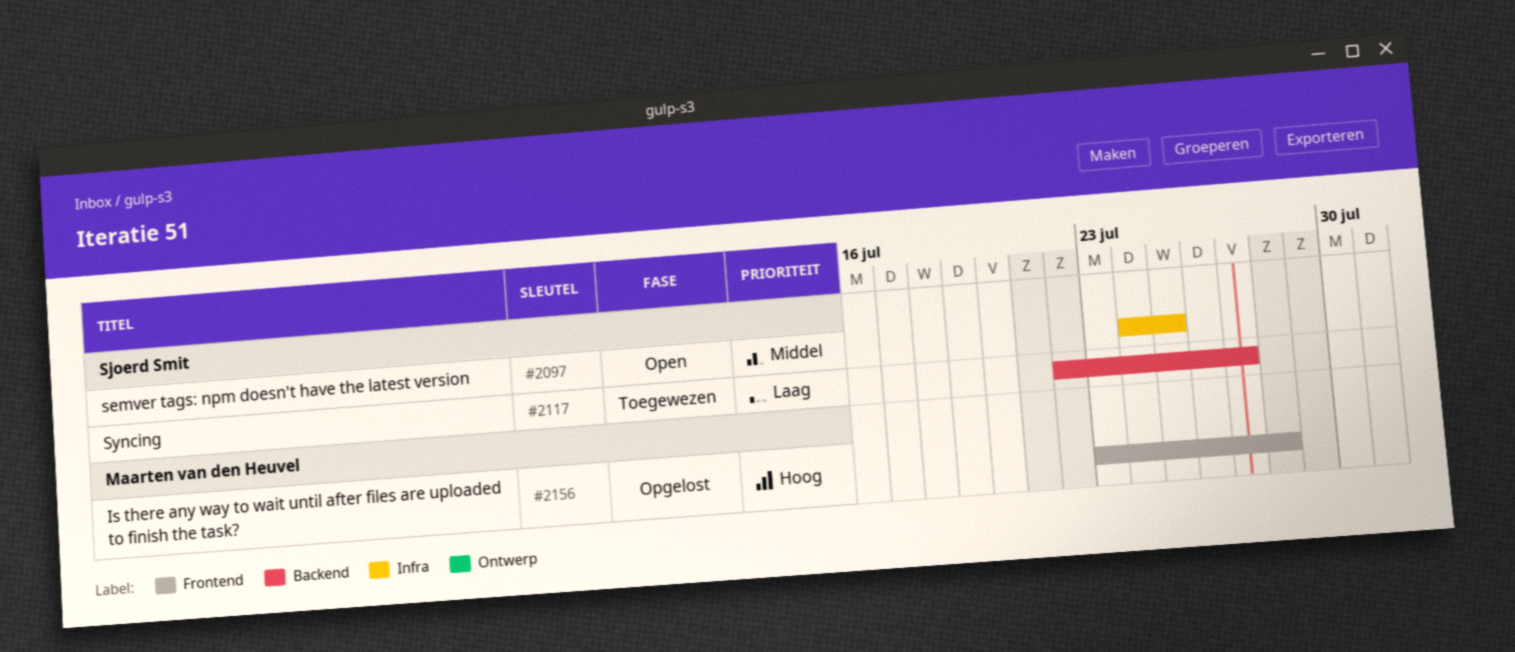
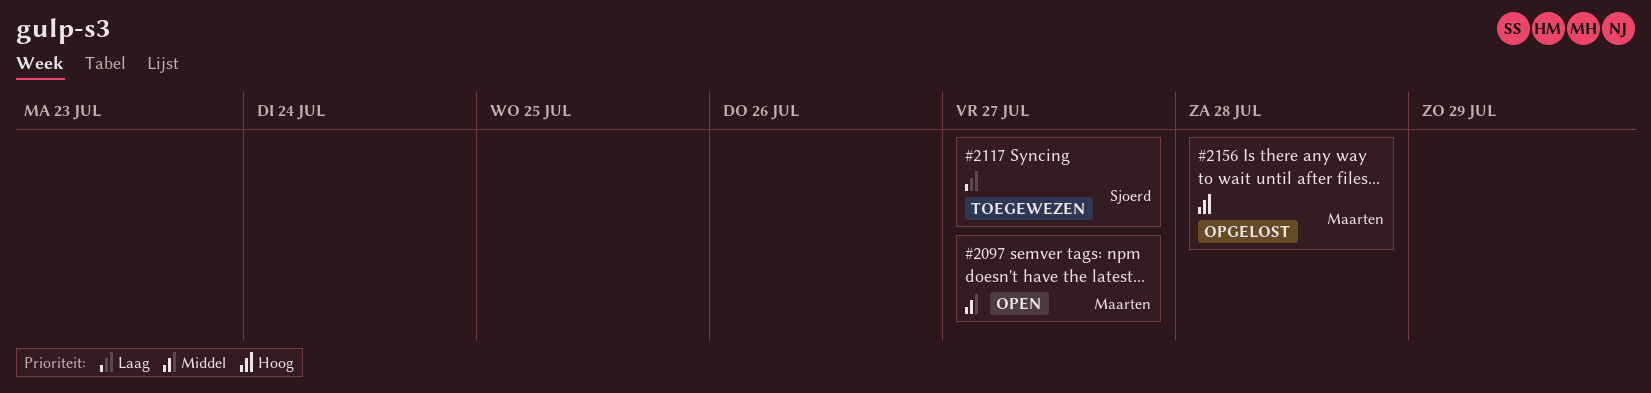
#2097, owner: Sjoerd Smit -> Maarten van den Heuvel
#2097, due: Jul 25 -> Jul 27

